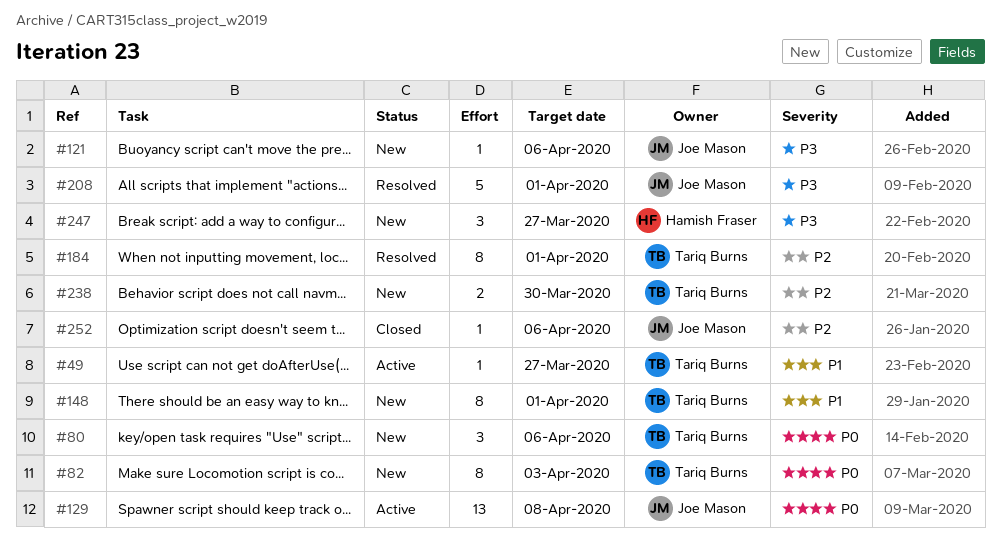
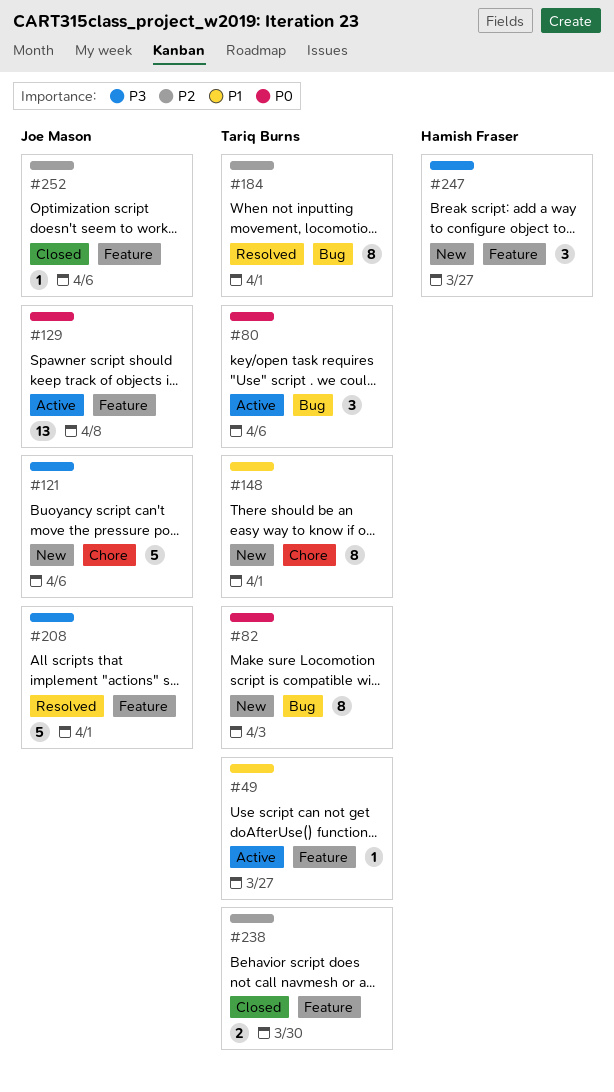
#80, status: New -> Active
#121, estimate: 1 -> 5
#238, status: New -> Closed

